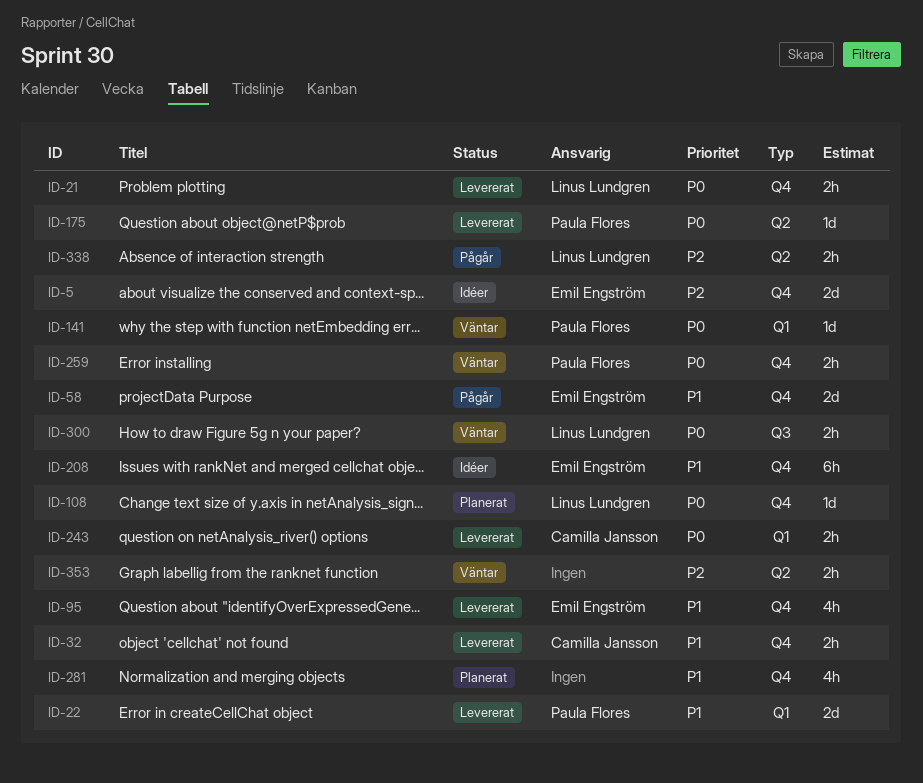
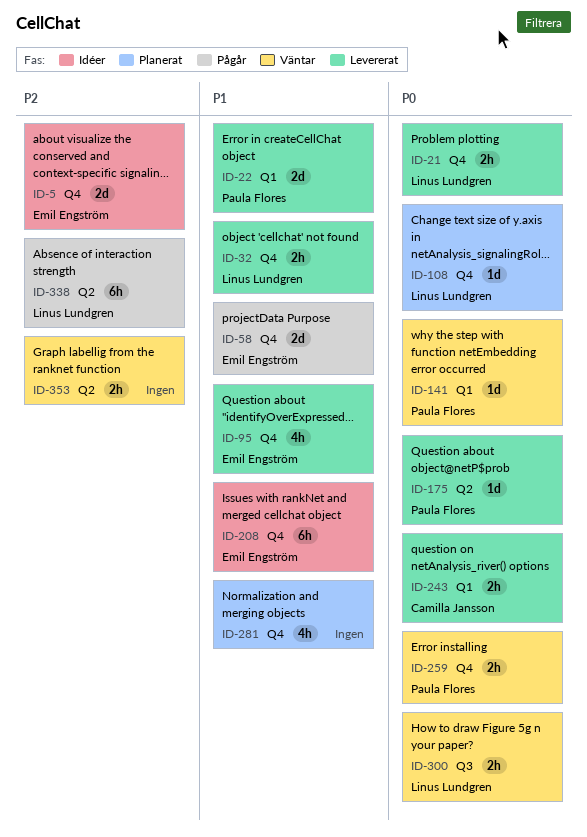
ID-32, owner: Camilla Jansson -> Linus Lundgren
ID-338, estimate: 2h -> 6h

